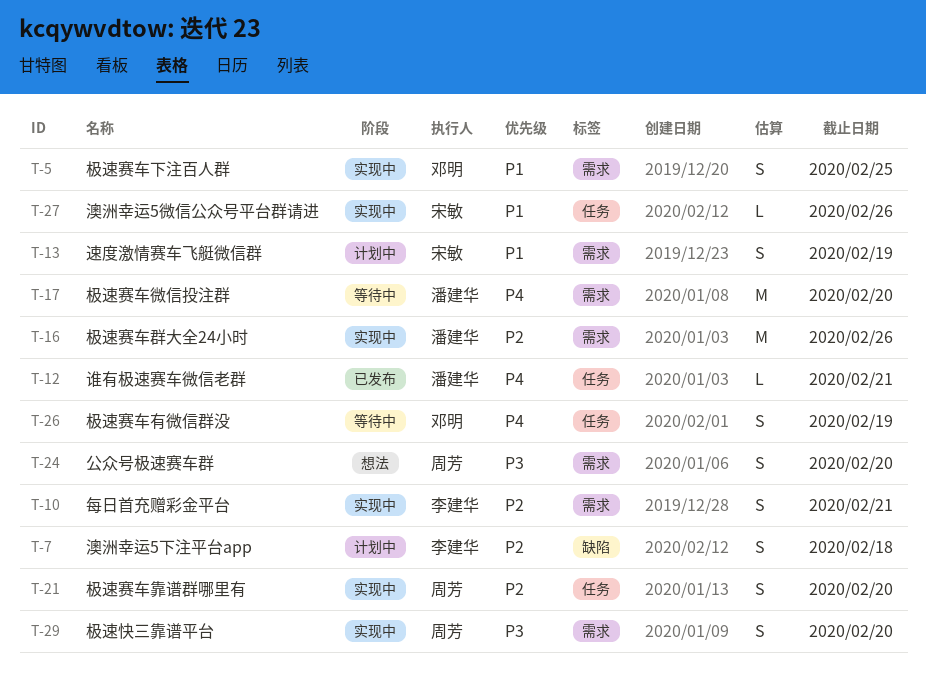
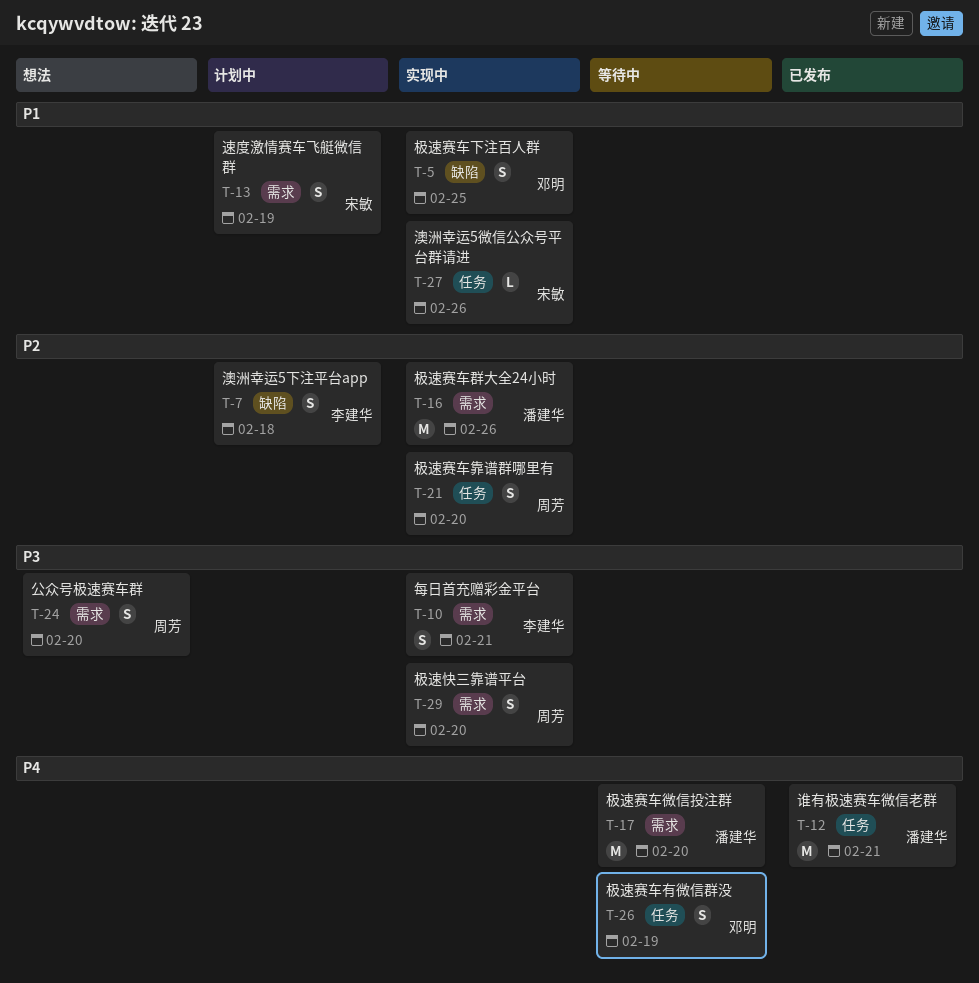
T-5, label: 需求 -> 缺陷
T-10, priority: P2 -> P3
T-12, estimate: L -> M

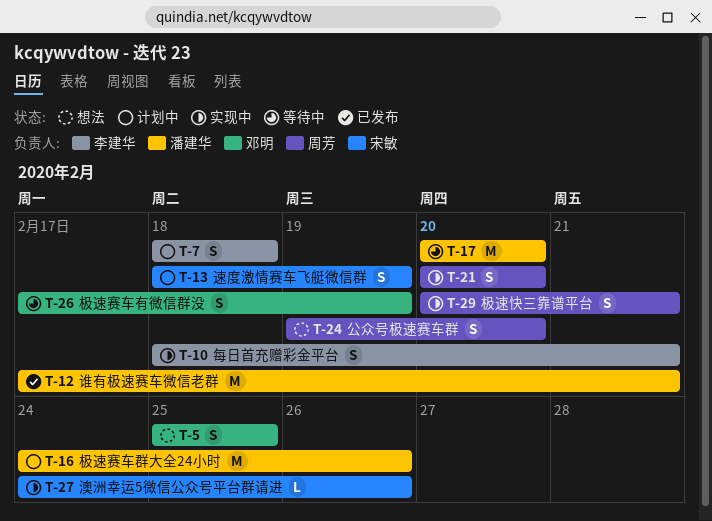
T-5, status: 实现中 -> 想法
T-16, status: 实现中 -> 计划中
T-29, due: Feb 20 -> Feb 21

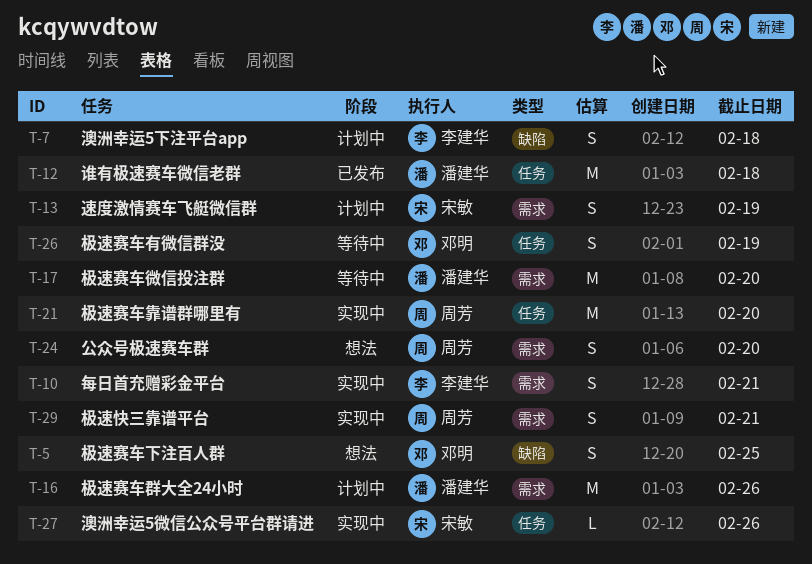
T-12, due: Feb 21 -> Feb 18
T-21, estimate: S -> M

